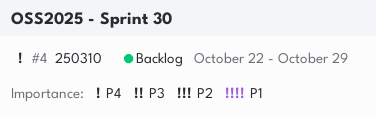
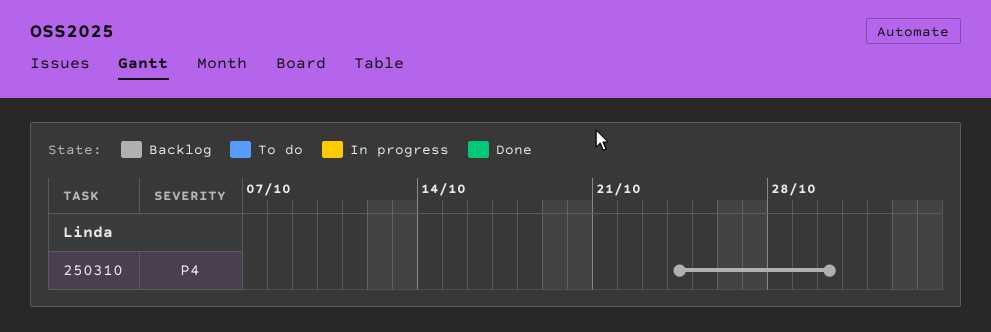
250310, start: Oct 22 -> Oct 24
250310, due: Oct 29 -> Oct 30

